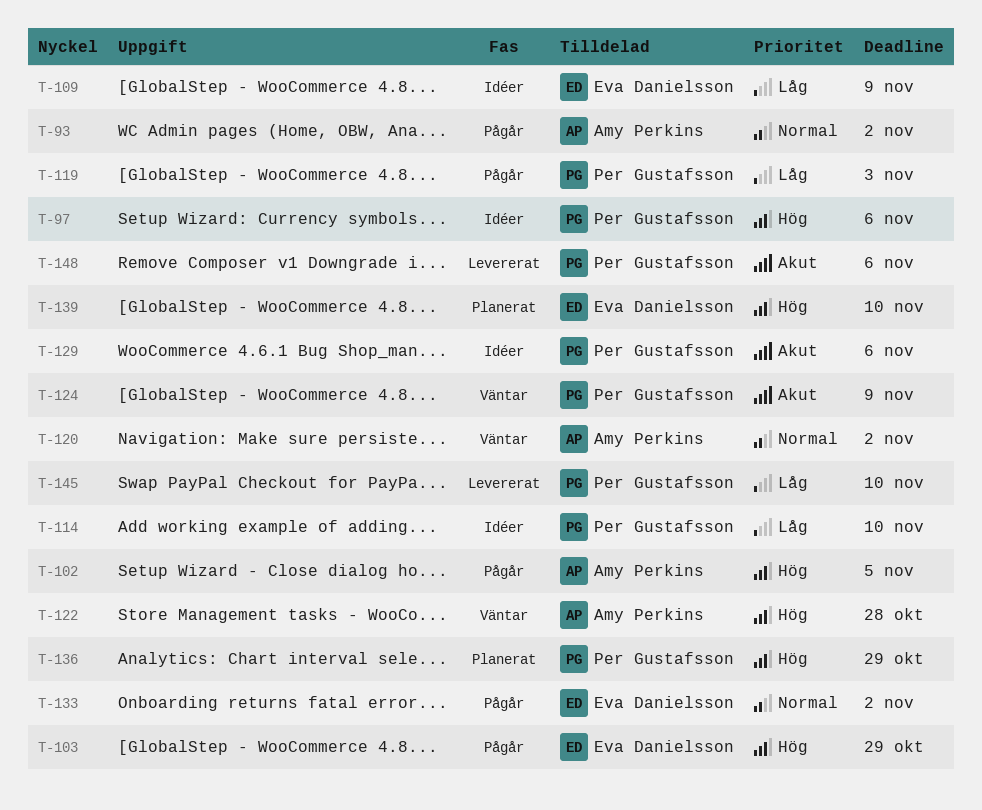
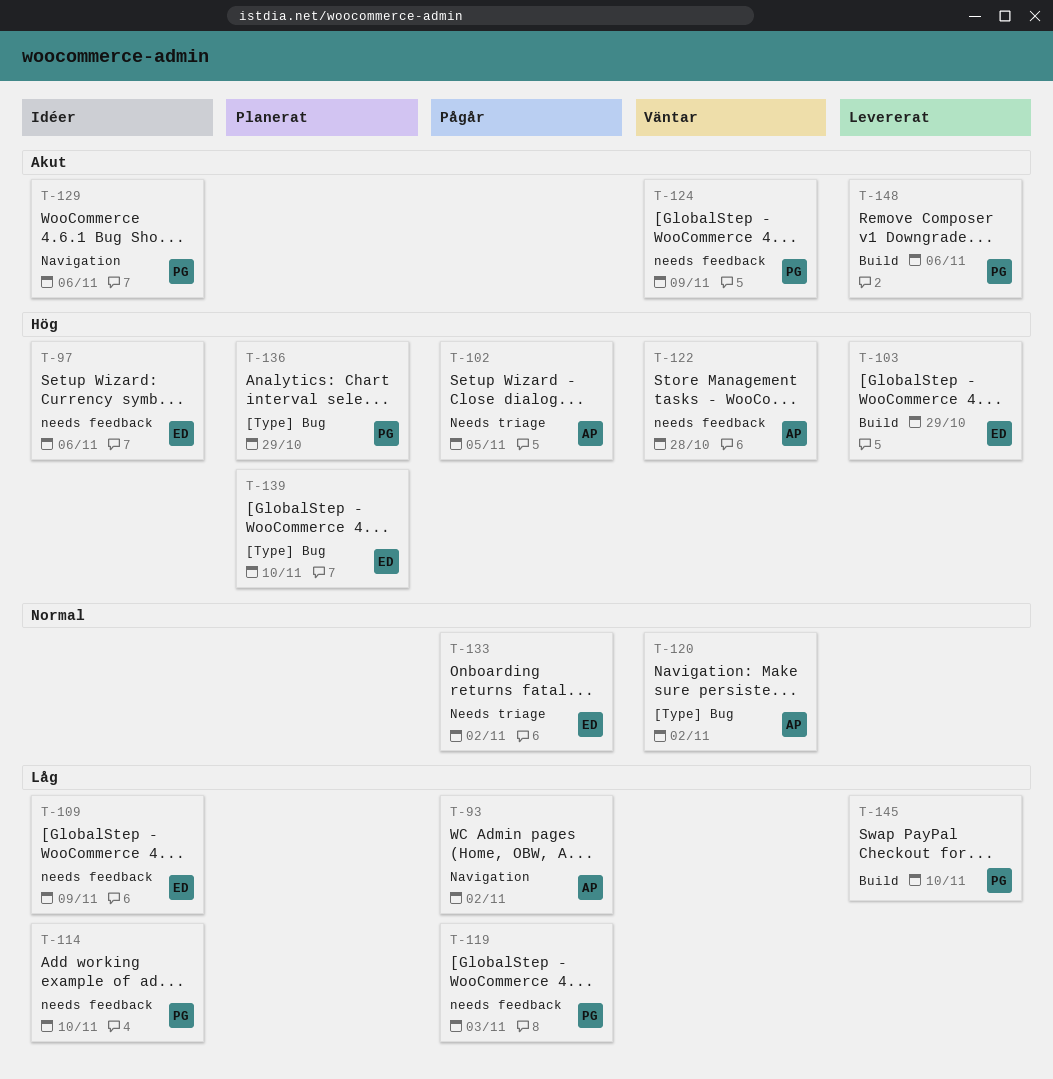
T-93, priority: Normal -> Låg
T-97, owner: Per Gustafsson -> Eva Danielsson
T-103, status: Pågår -> Levererat

